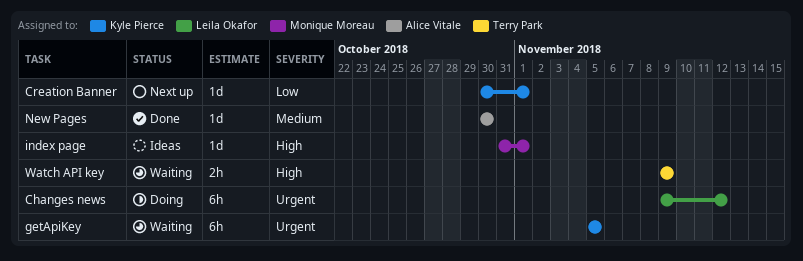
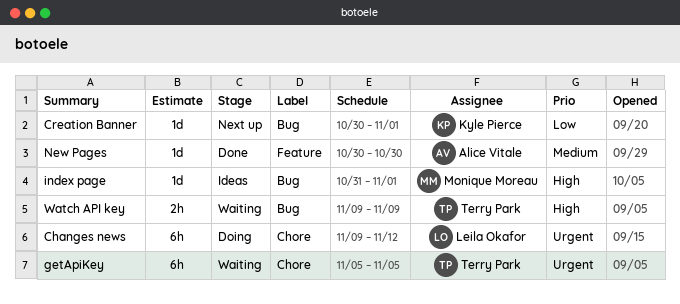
getApiKey, owner: Kyle Pierce -> Terry Park

